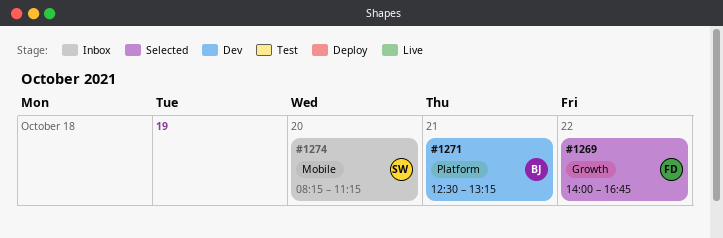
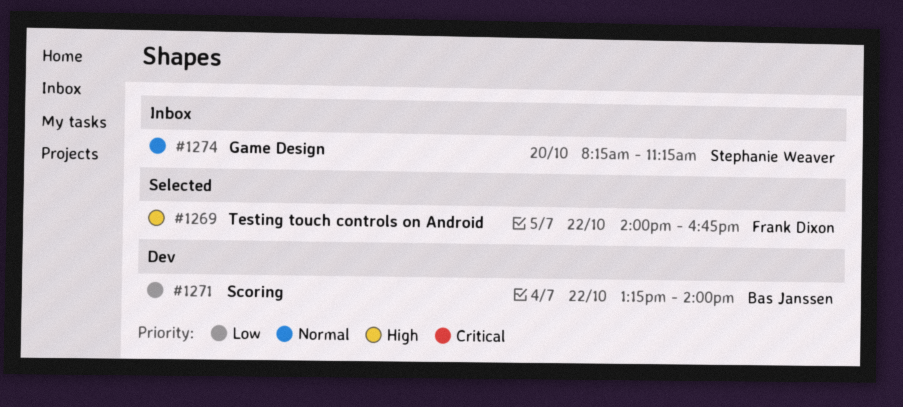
#1271, day: Oct 21 -> Oct 22
#1271, begins: 12:30 -> 13:15
#1271, ends: 13:15 -> 14:00

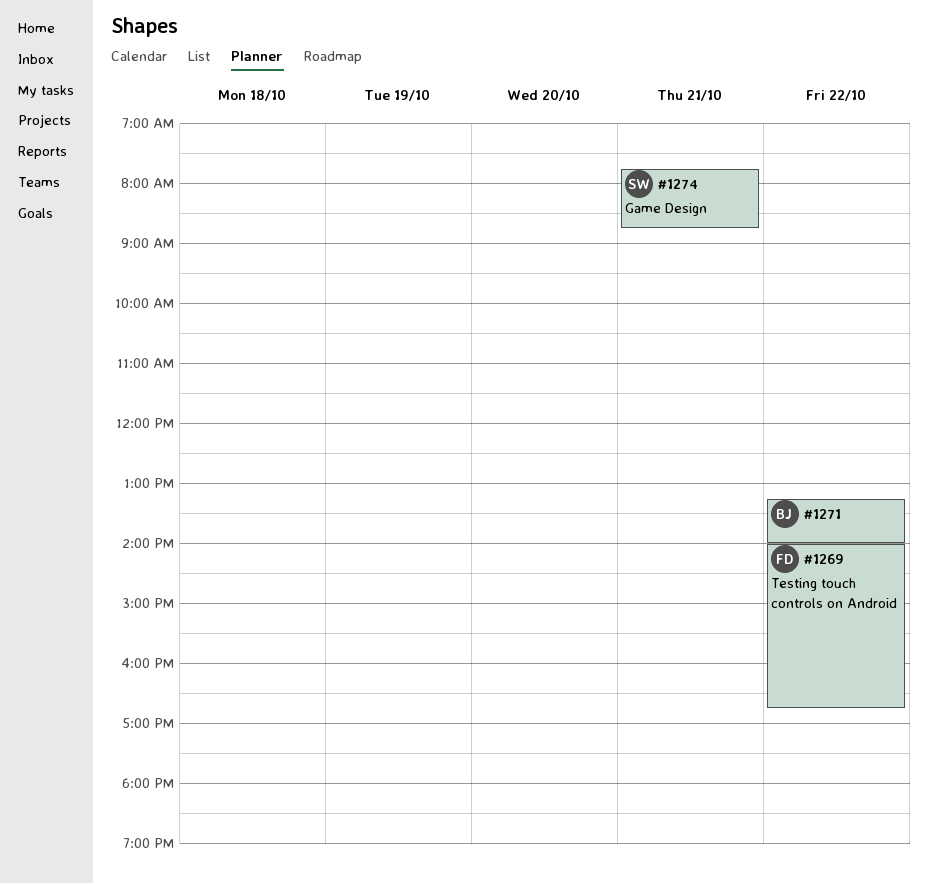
#1274, day: Oct 20 -> Oct 21
#1274, begins: 08:15 -> 07:45
#1274, ends: 11:15 -> 08:45

